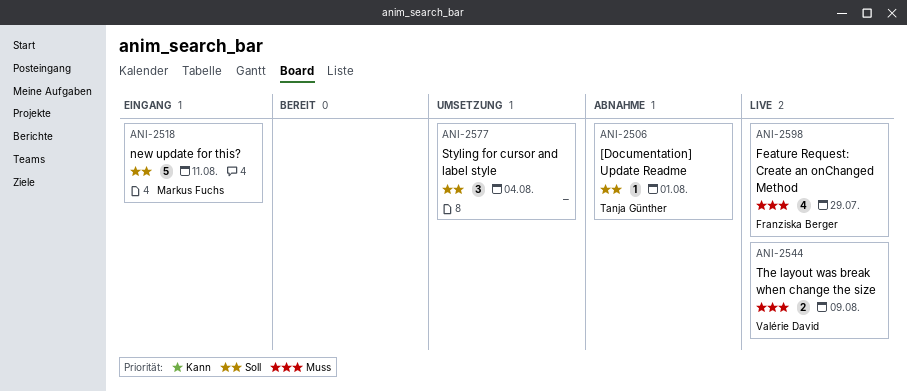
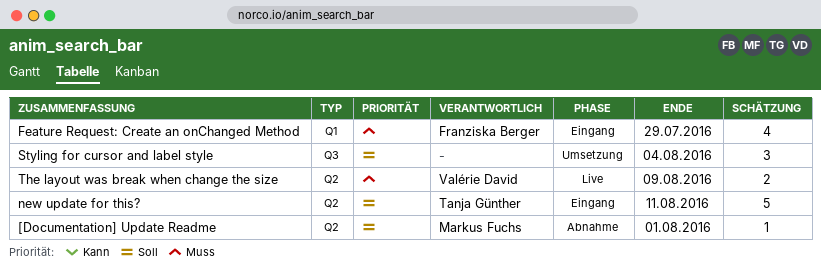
[Documentation] Update Readme, owner: Tanja Günther -> Markus Fuchs
Feature Request: Create an onChanged Method, status: Live -> Eingang
new update for this?, owner: Markus Fuchs -> Tanja Günther

